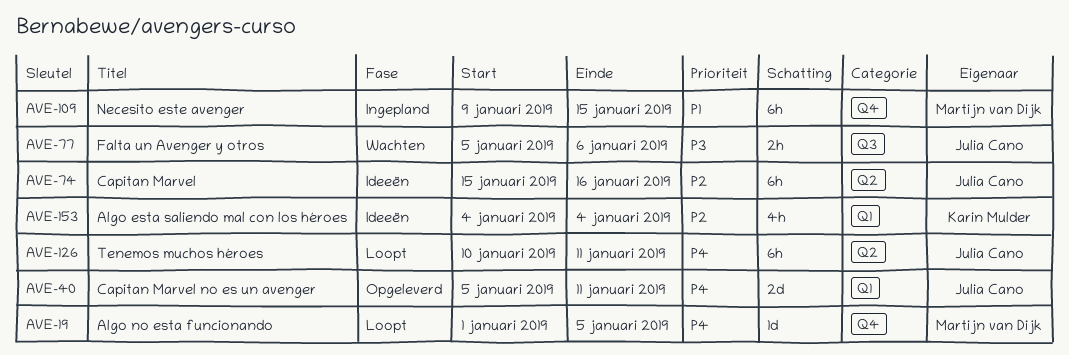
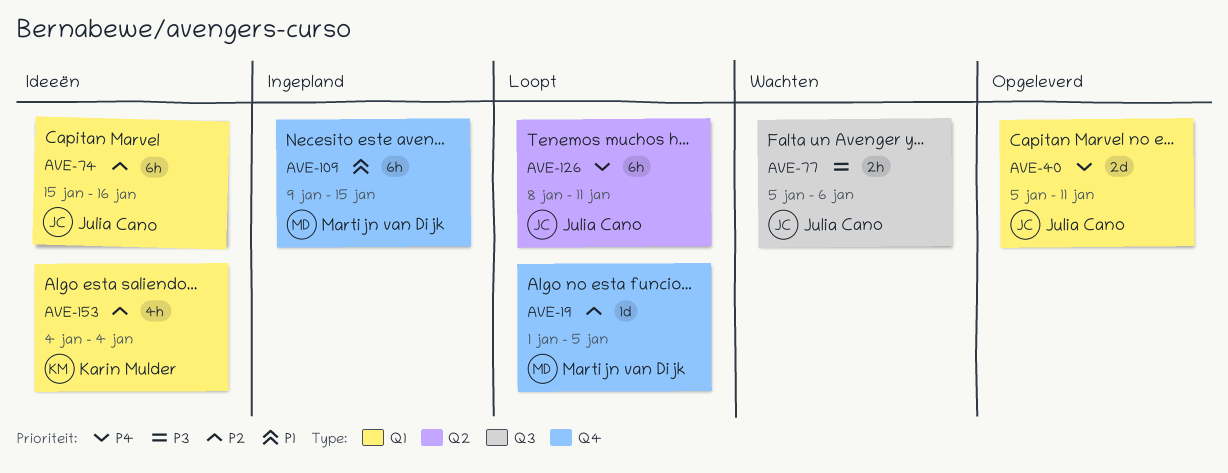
AVE-19, priority: P4 -> P2
AVE-74, label: Q2 -> Q1
AVE-126, start: Jan 10 -> Jan 8

